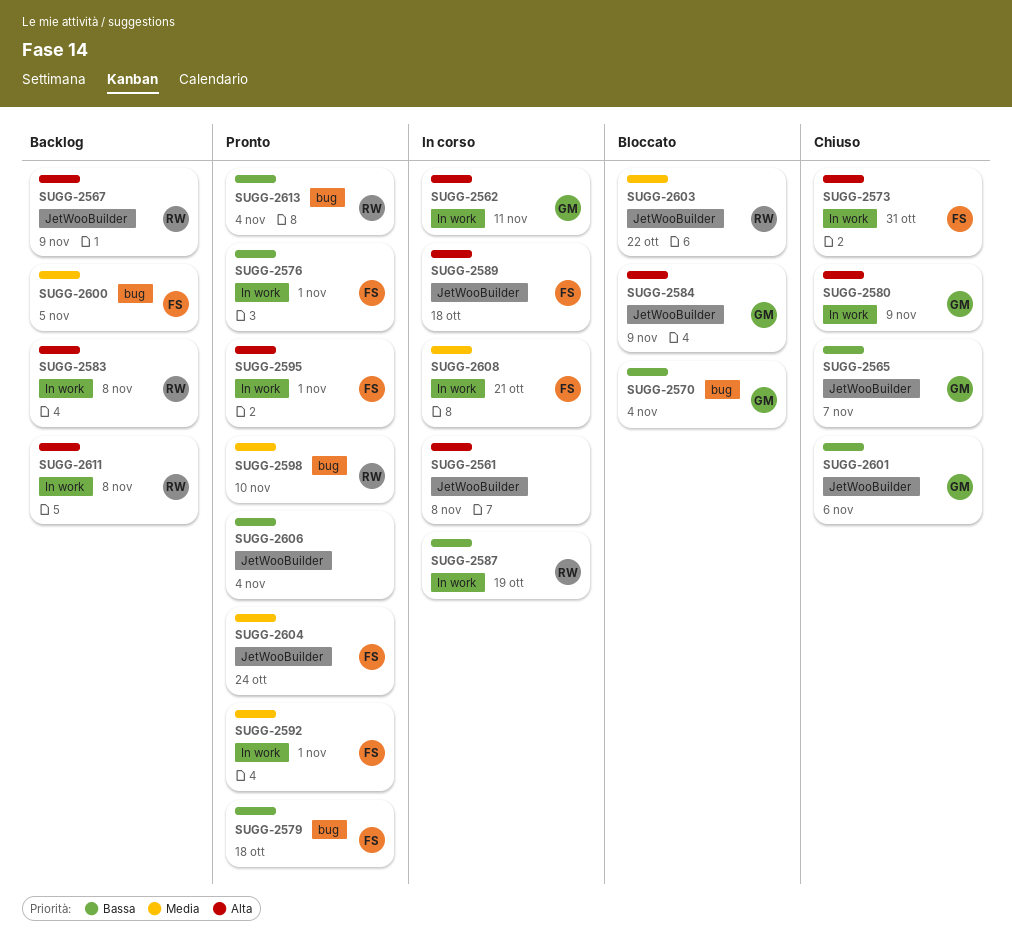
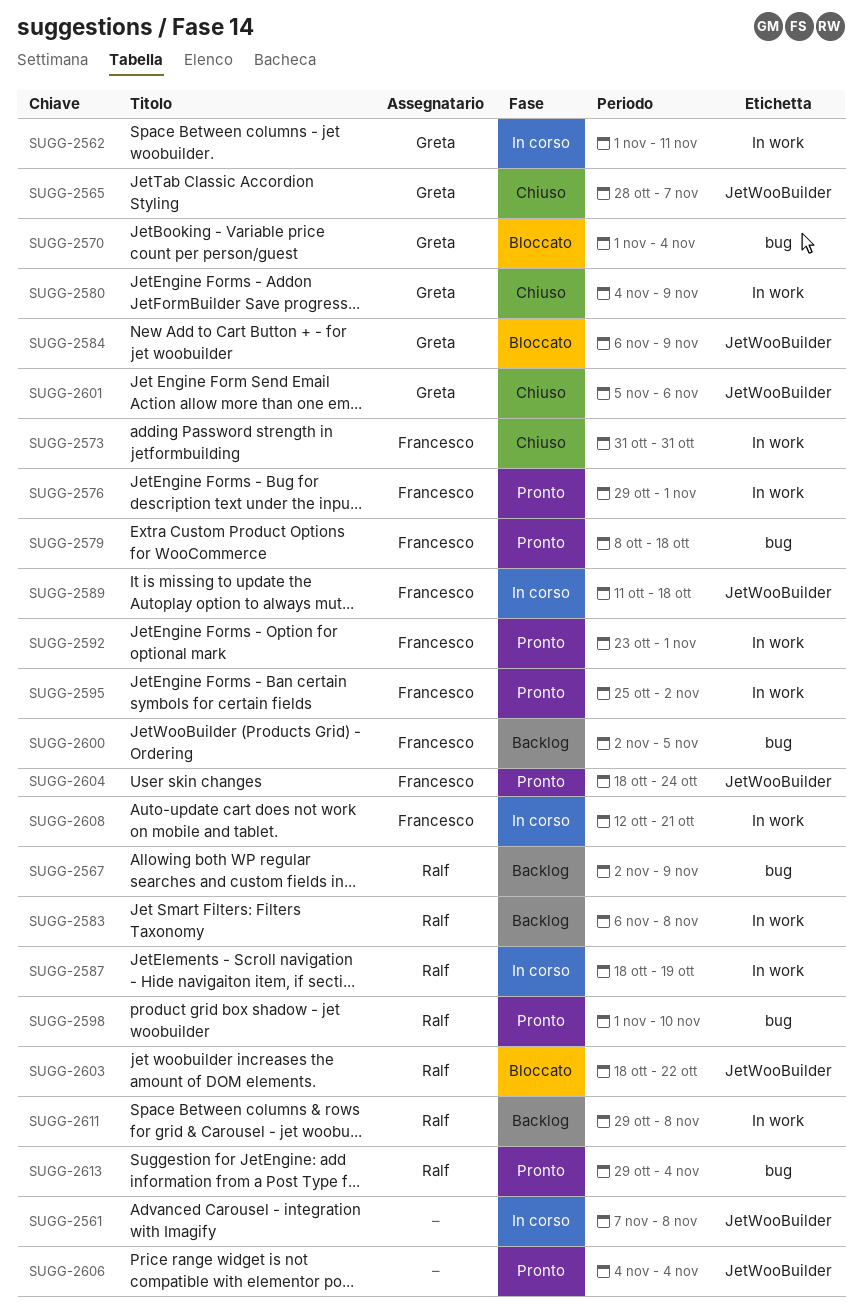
SUGG-2567, label: JetWooBuilder -> bug
SUGG-2595, due: Nov 1 -> Nov 2

